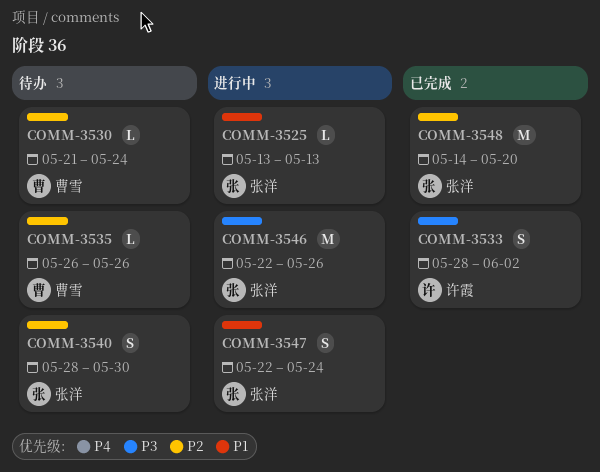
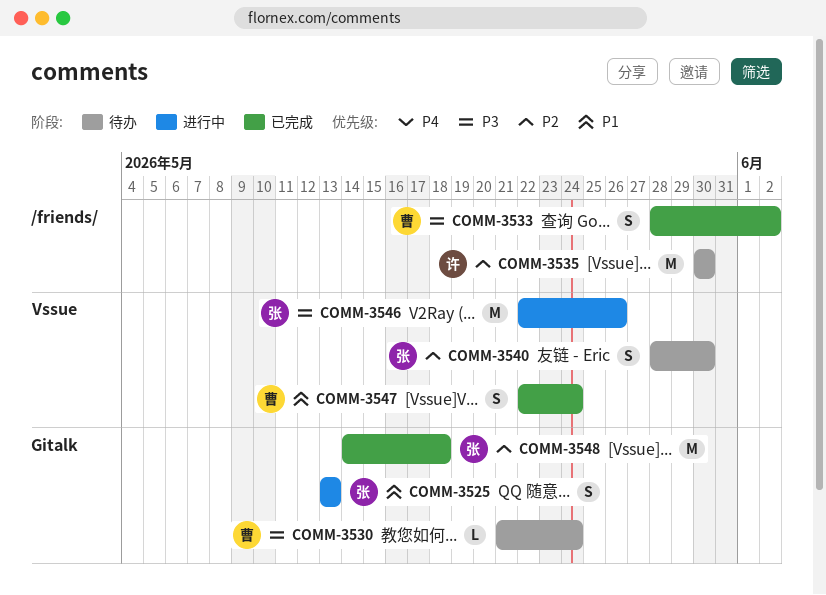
COMM-3525, estimate: L -> S
COMM-3530, priority: P2 -> P3
COMM-3533, owner: 许霞 -> 曹雪
COMM-3535, owner: 曹雪 -> 许霞
COMM-3535, estimate: L -> M
COMM-3535, start: May 26 -> May 30
COMM-3535, due: May 26 -> May 30
COMM-3547, status: 进行中 -> 已完成
COMM-3547, owner: 张洋 -> 曹雪
COMM-3548, due: May 20 -> May 18

